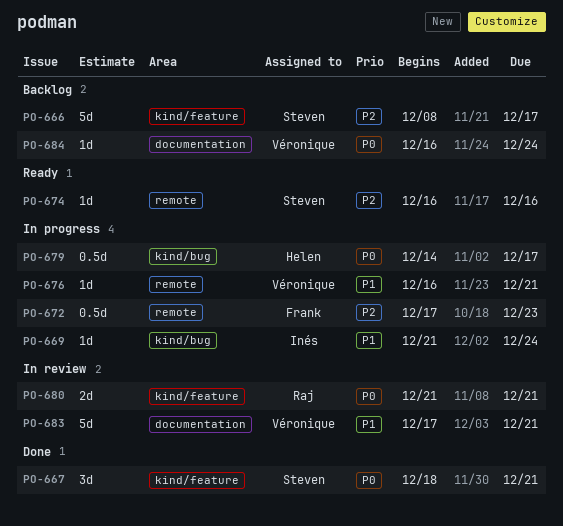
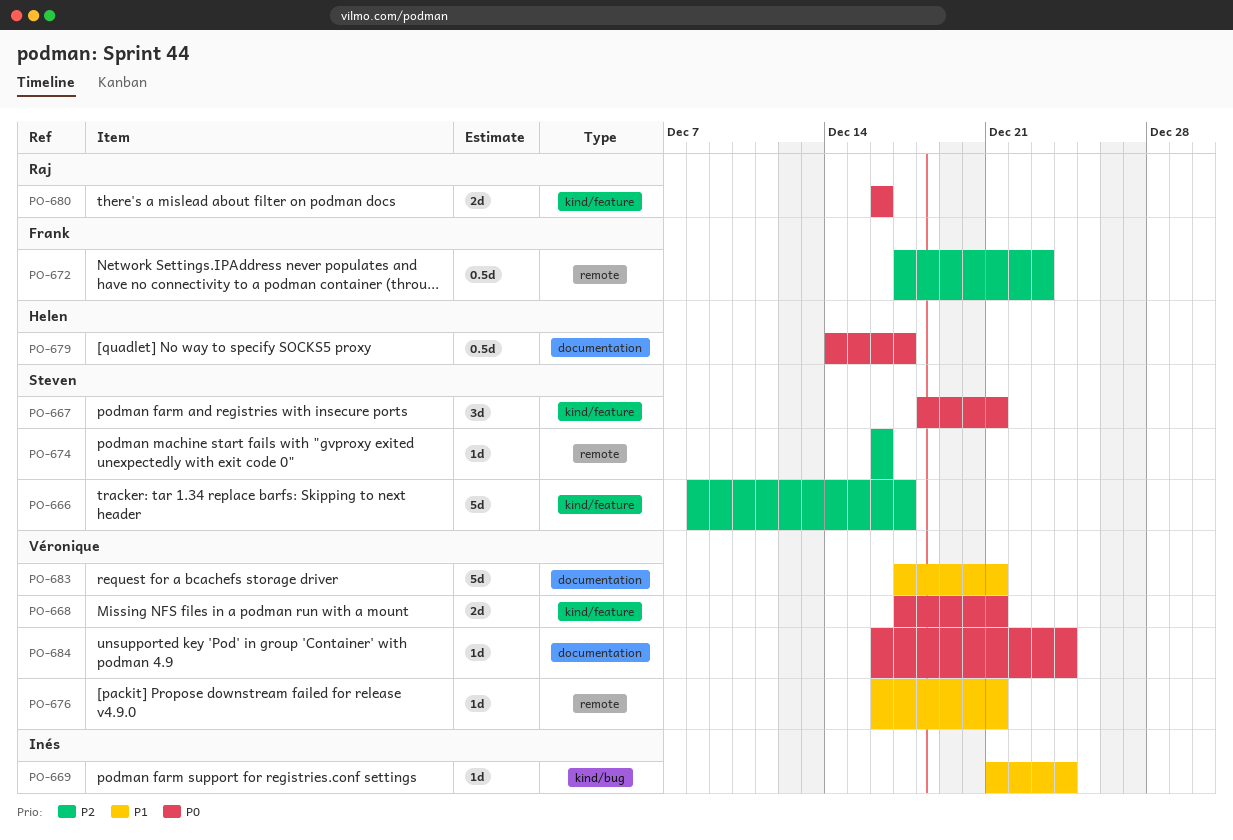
PO-668: none -> present
PO-679, label: kind/bug -> documentation
PO-680, start: Dec 21 -> Dec 16
PO-680, due: Dec 21 -> Dec 16

